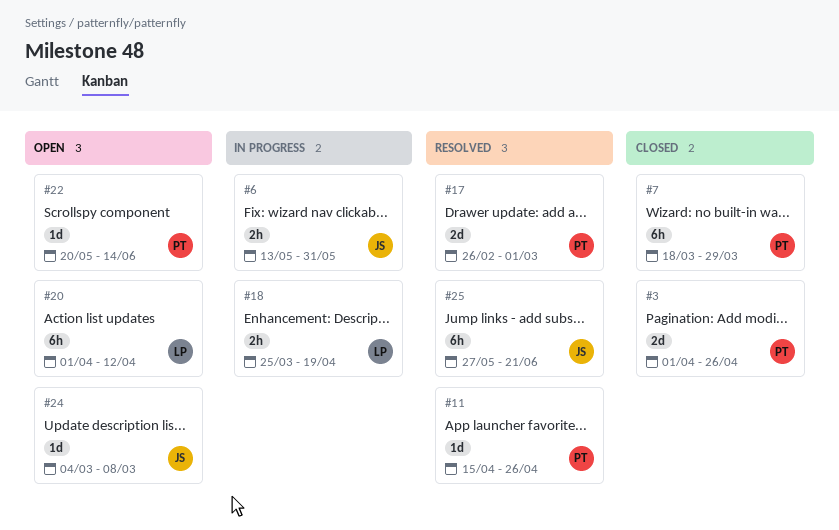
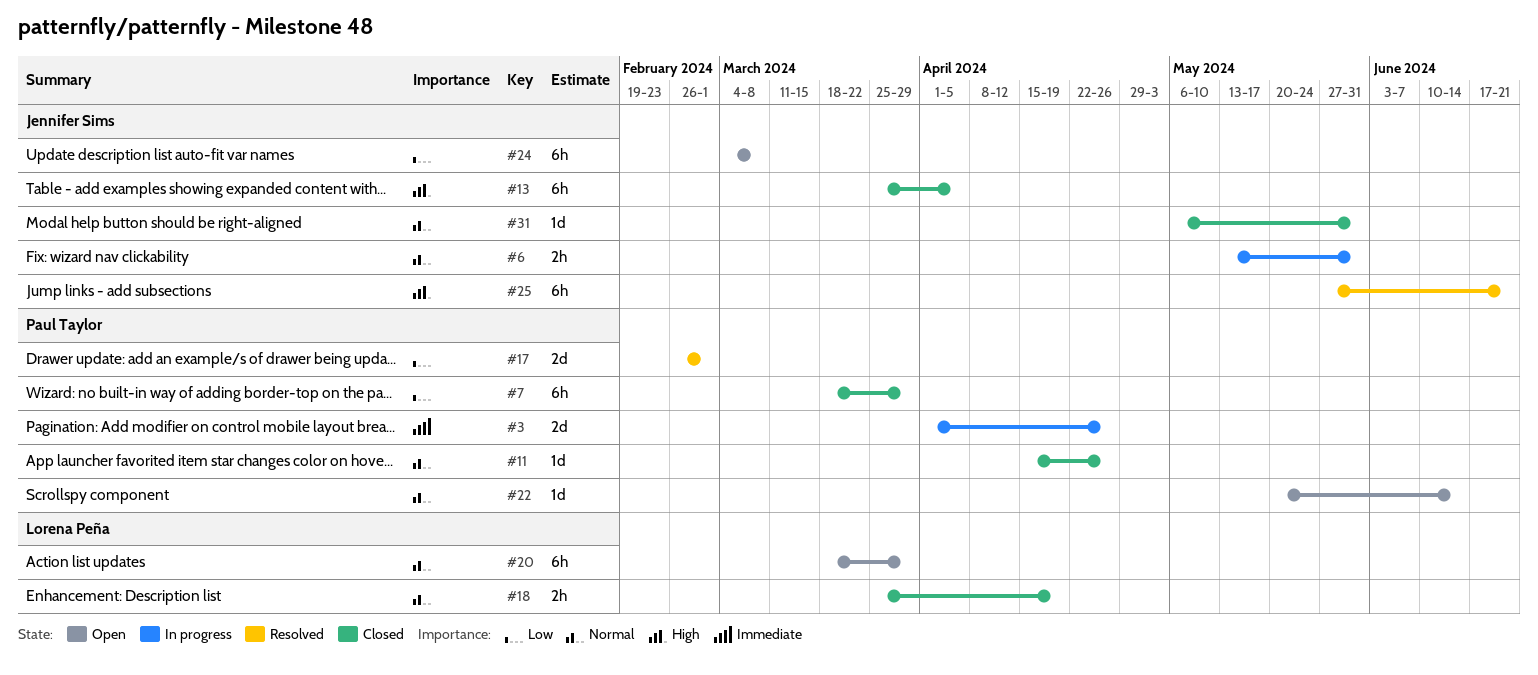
#3, status: Closed -> In progress
#11, status: Resolved -> Closed
#13: none -> present
#18, status: In progress -> Closed
#20, start: Apr 1 -> Mar 18
#20, due: Apr 12 -> Mar 29
#24, estimate: 1d -> 6h
#31: none -> present

